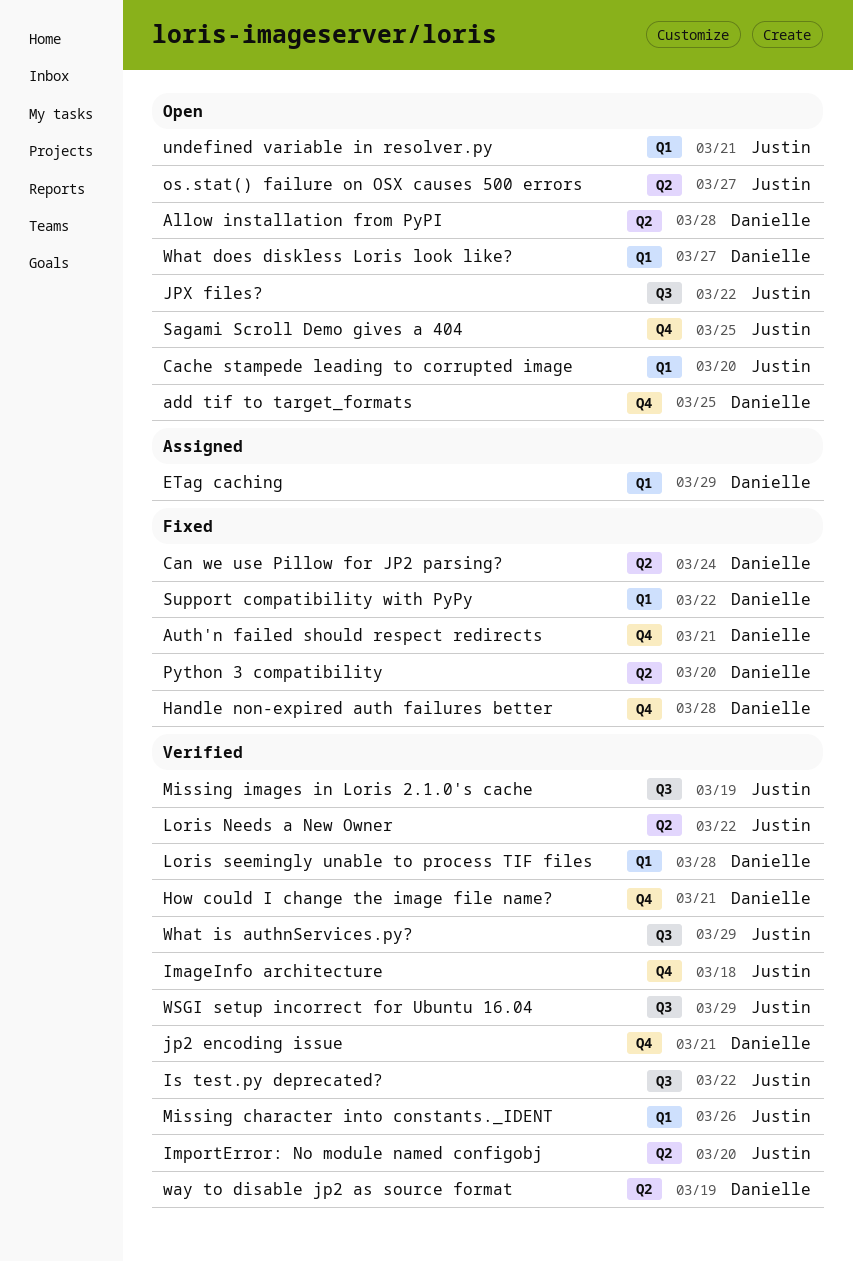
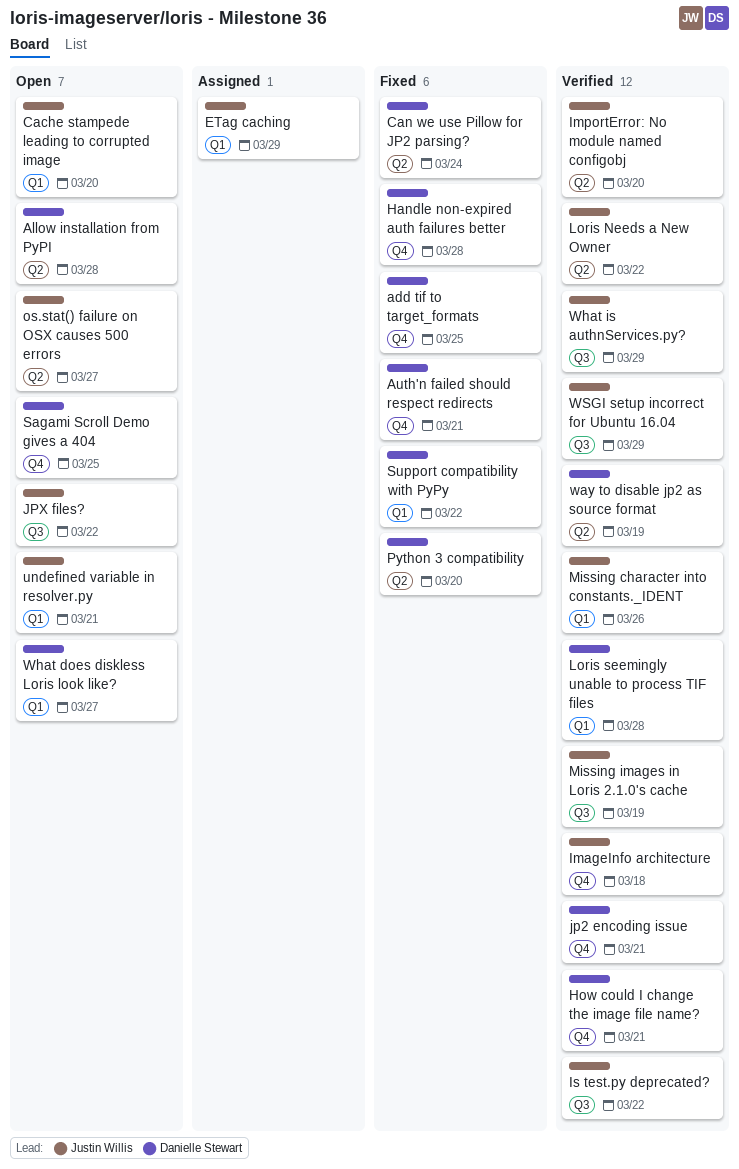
add tif to target_formats, status: Open -> Fixed
ETag caching, owner: Danielle Stewart -> Justin Willis
Sagami Scroll Demo gives a 404, owner: Justin Willis -> Danielle Stewart

